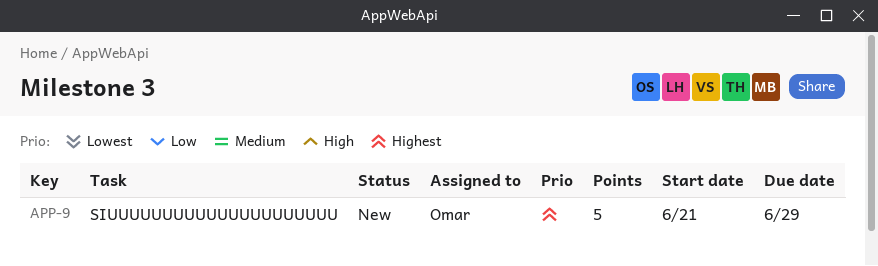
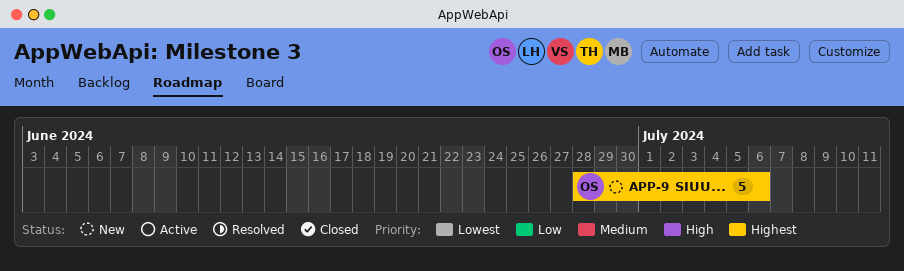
APP-9, start: Jun 21 -> Jun 28
APP-9, due: Jun 29 -> Jul 6

